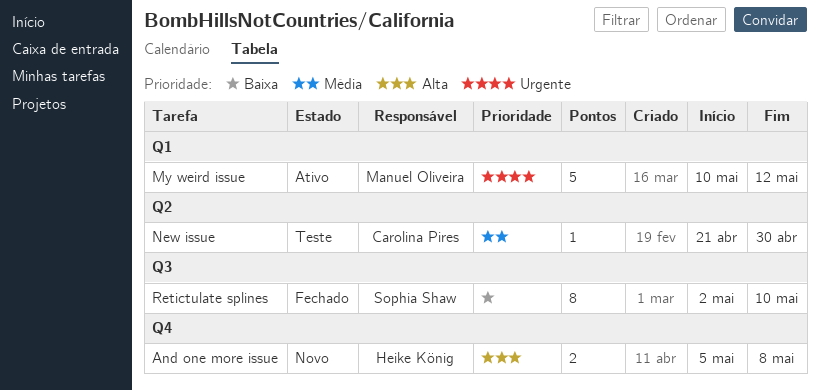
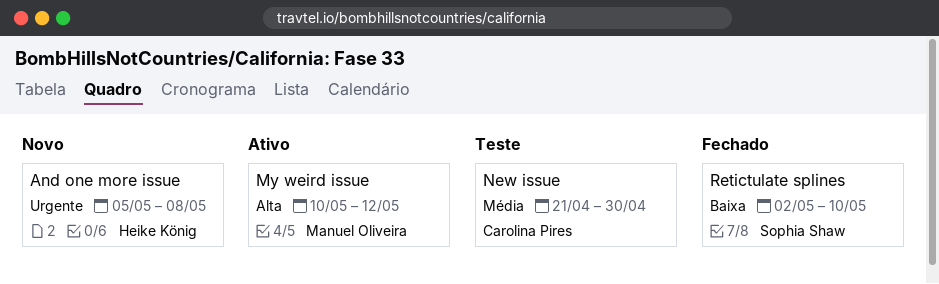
And one more issue, priority: Alta -> Urgente
My weird issue, priority: Urgente -> Alta

